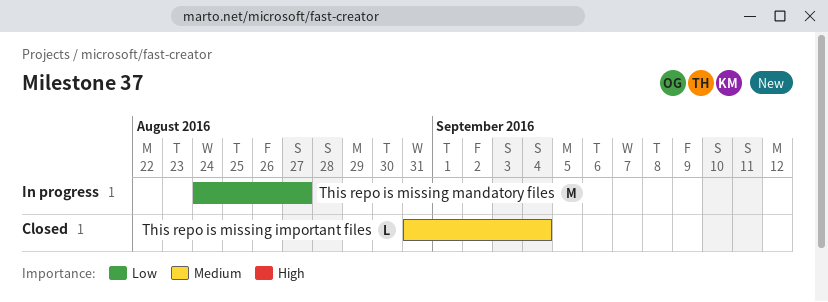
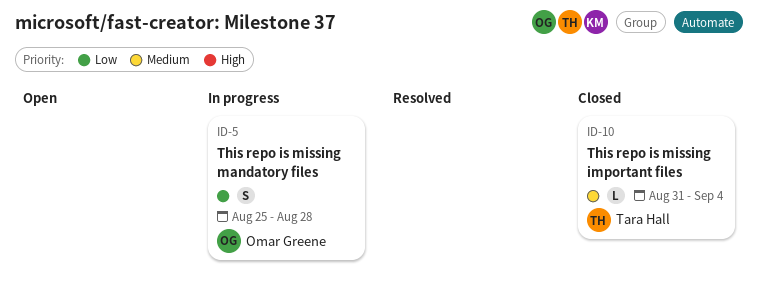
This repo is missing mandatory files, estimate: M -> S
This repo is missing mandatory files, start: Aug 24 -> Aug 25
This repo is missing mandatory files, due: Aug 27 -> Aug 28

